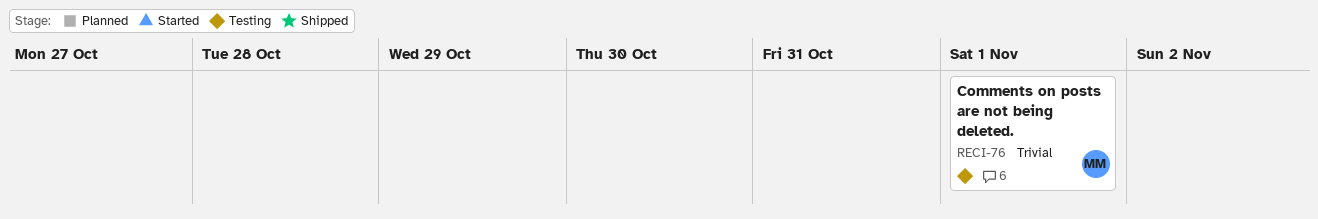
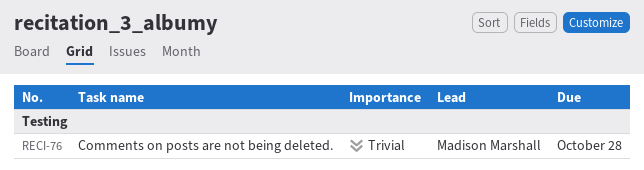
RECI-76, due: Nov 1 -> Oct 28

